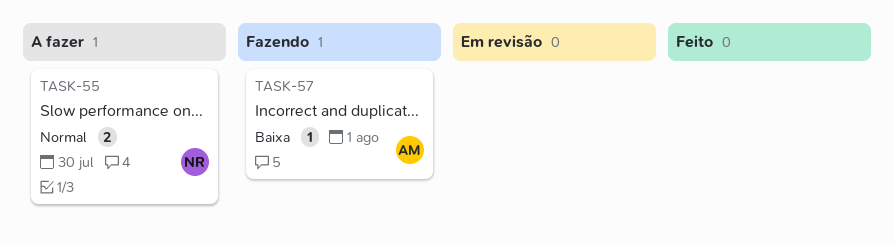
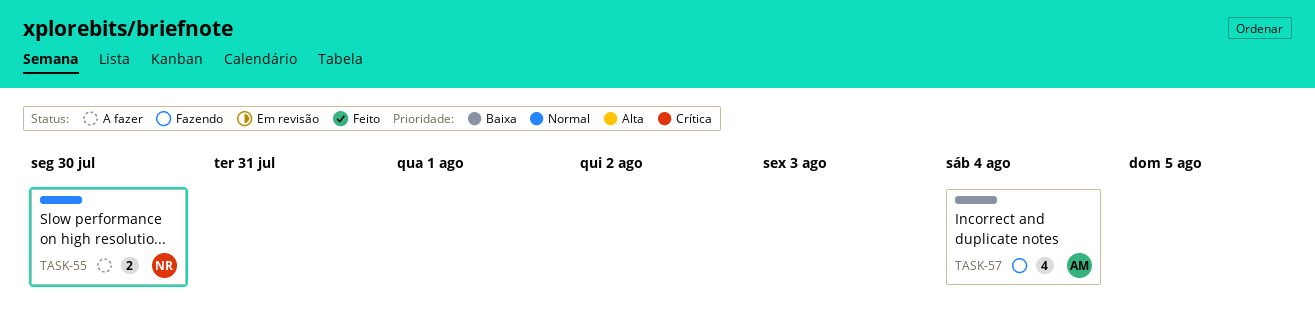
TASK-57, estimate: 1 -> 4
TASK-57, due: Aug 1 -> Aug 4

